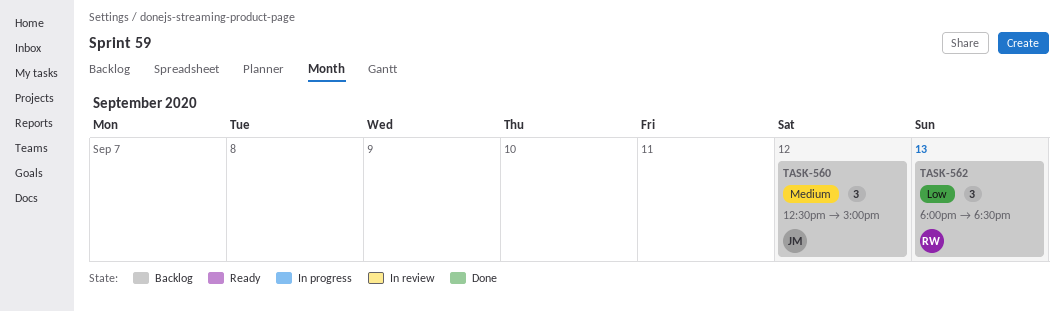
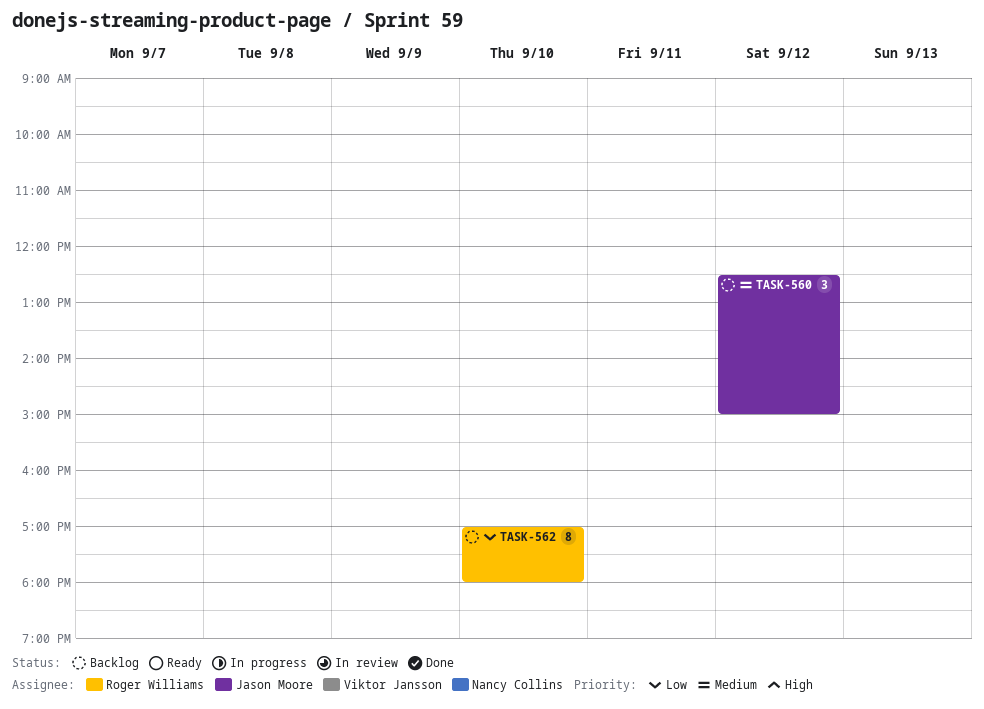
TASK-562, estimate: 3 -> 8
TASK-562, day: Sep 13 -> Sep 10
TASK-562, begins: 18:00 -> 17:00
TASK-562, ends: 18:30 -> 18:00

